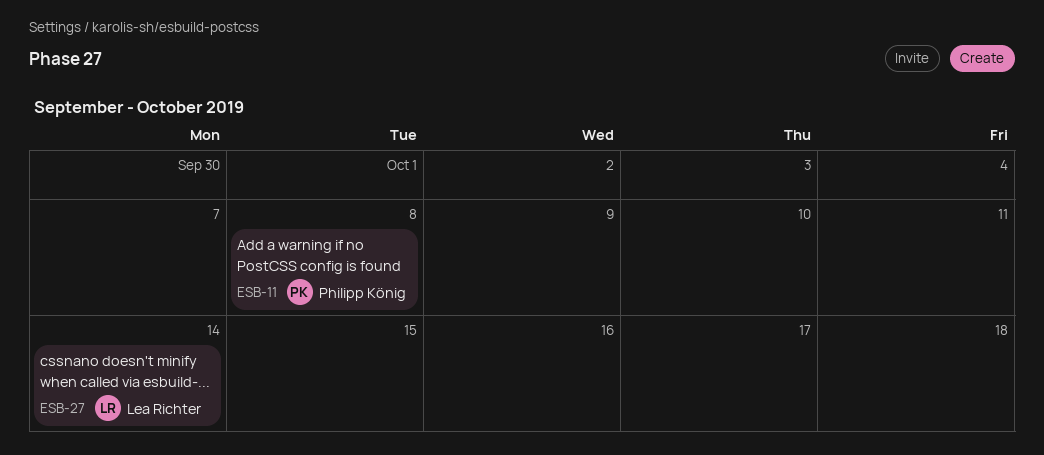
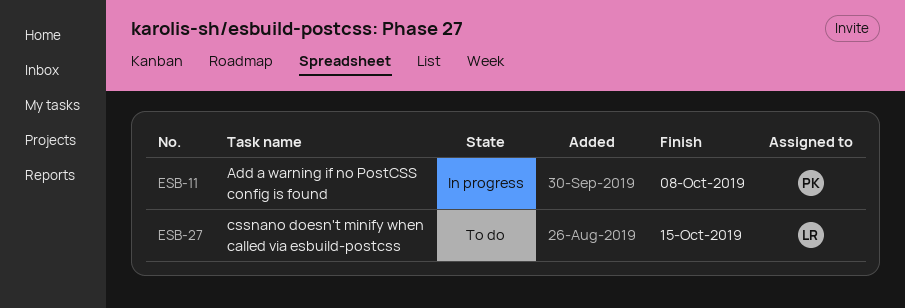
ESB-27, due: Oct 14 -> Oct 15

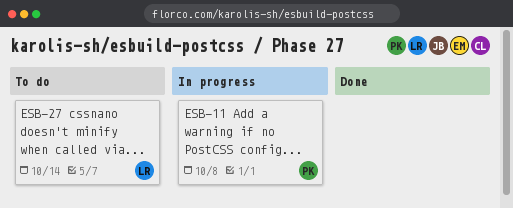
ESB-27, due: Oct 15 -> Oct 14

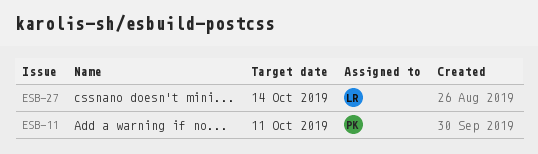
ESB-11, due: Oct 8 -> Oct 11

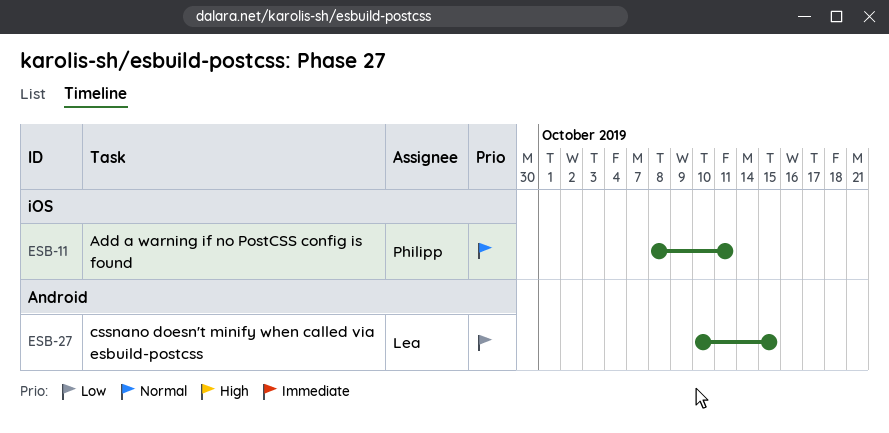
ESB-27, due: Oct 14 -> Oct 15

